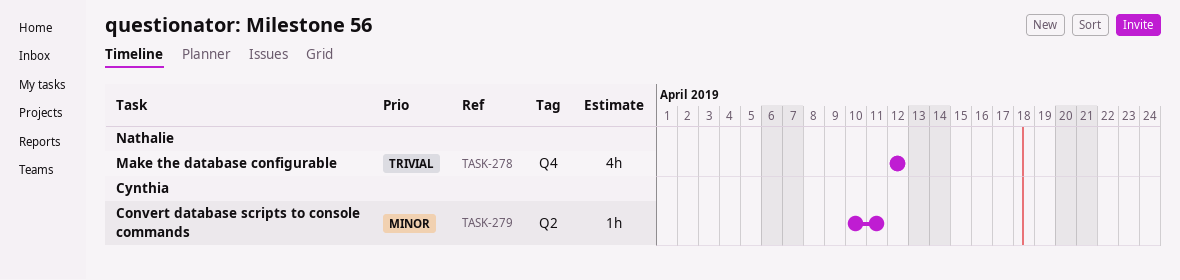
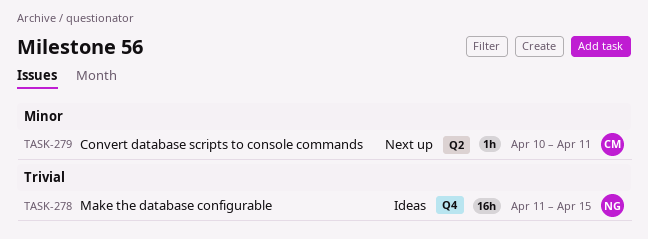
TASK-278, estimate: 4h -> 16h
TASK-278, start: Apr 12 -> Apr 11
TASK-278, due: Apr 12 -> Apr 15

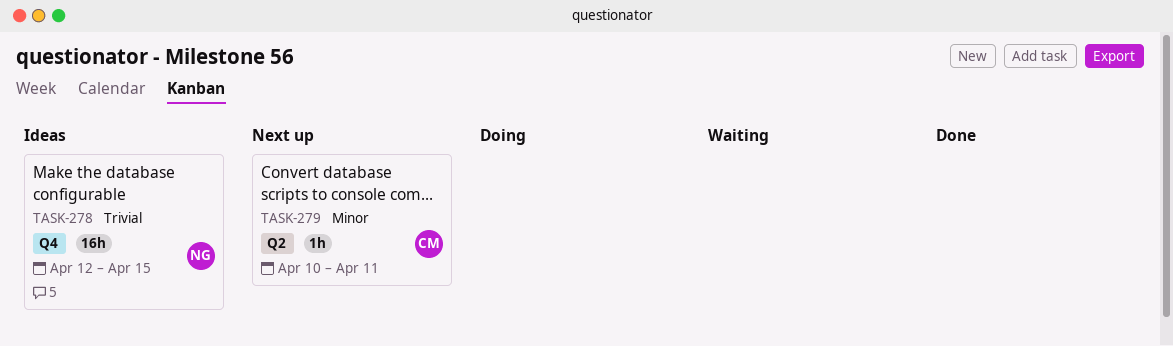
TASK-278, start: Apr 11 -> Apr 12

